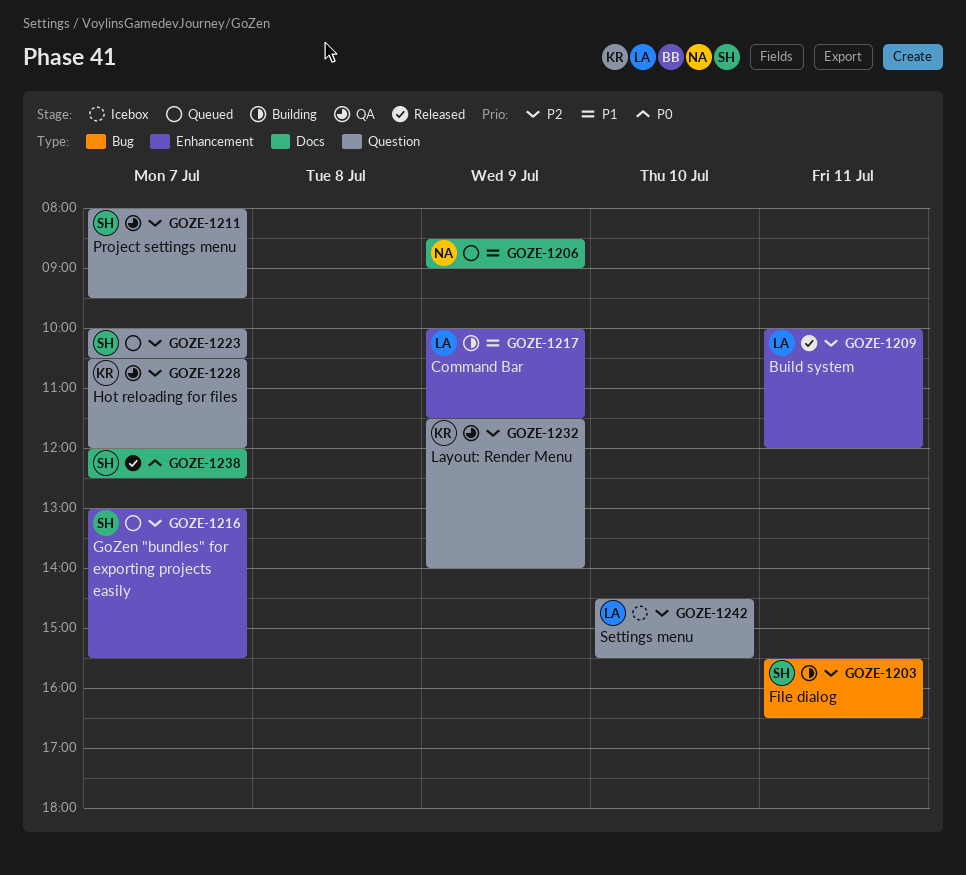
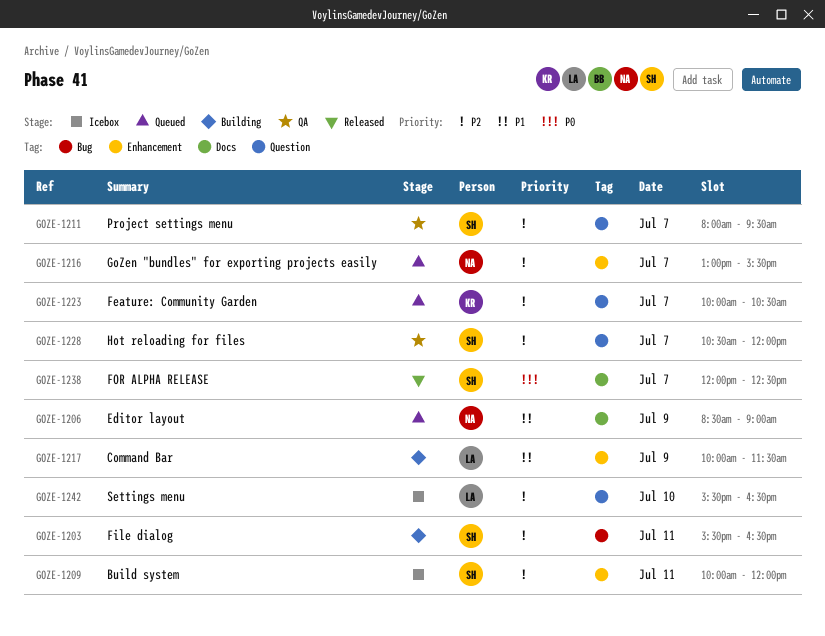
GOZE-1209, status: Released -> Icebox
GOZE-1209, owner: LA -> SH
GOZE-1216, owner: SH -> NA
GOZE-1223, owner: SH -> KR
GOZE-1228, owner: KR -> SH
GOZE-1232: present -> none
GOZE-1242, begins: 14:30 -> 15:30
GOZE-1242, ends: 15:30 -> 16:30

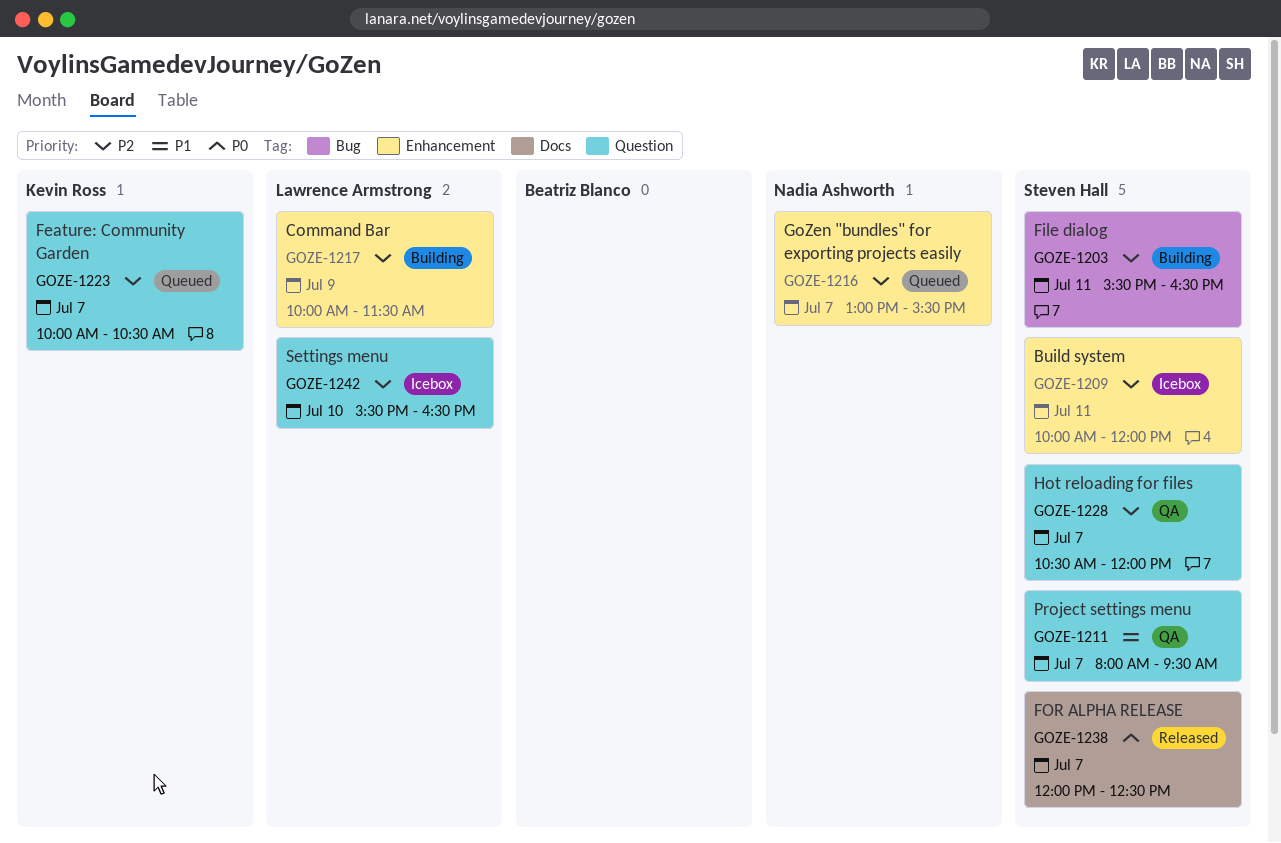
GOZE-1206: present -> none
GOZE-1211, priority: P2 -> P1
GOZE-1217, priority: P1 -> P2

